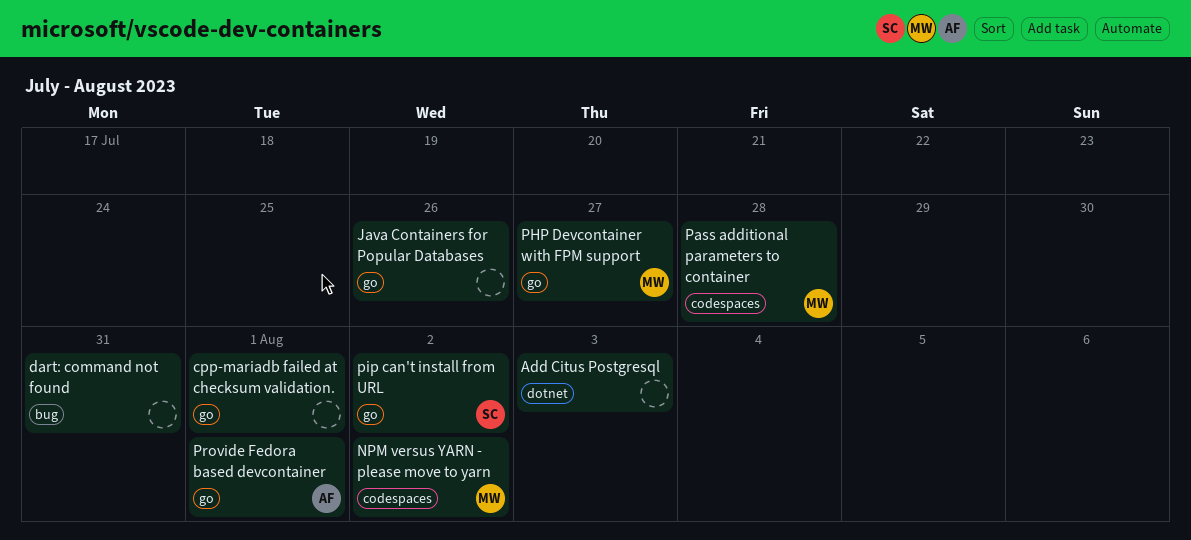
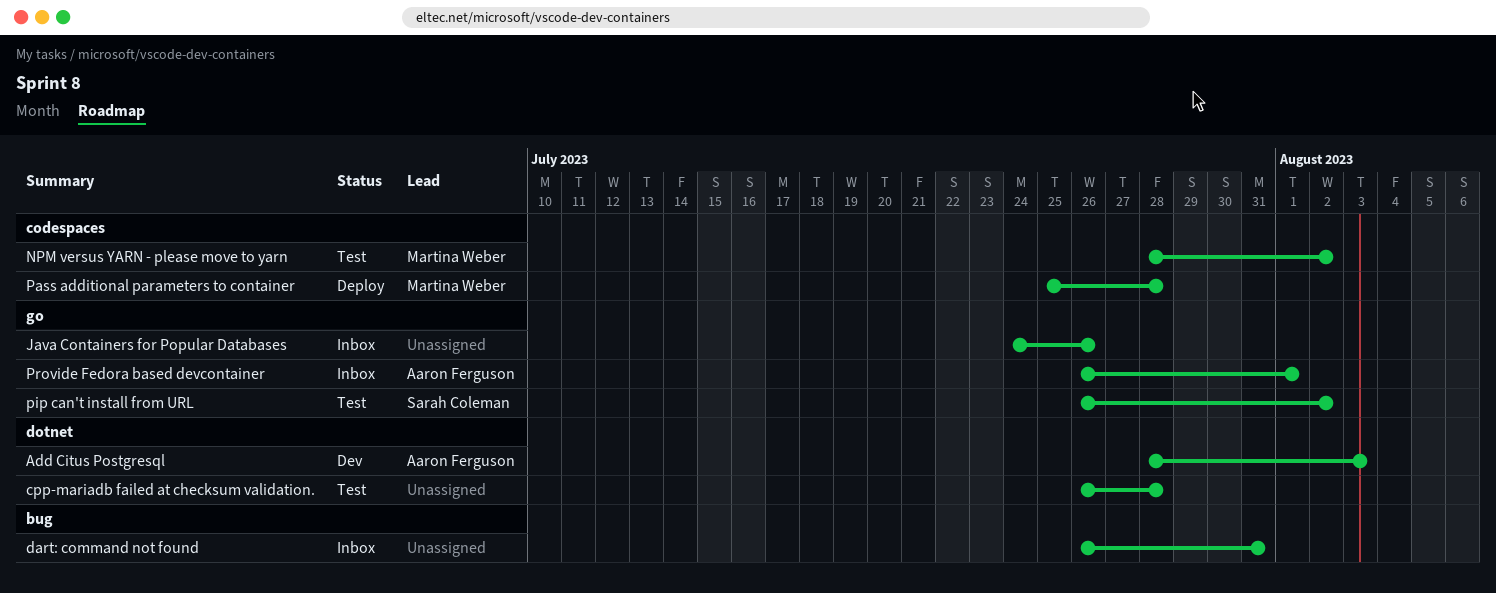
Add Citus Postgresql, owner: none -> Aaron Ferguson
cpp-mariadb failed at checksum validation., label: go -> dotnet
cpp-mariadb failed at checksum validation., due: Aug 1 -> Jul 28
PHP Devcontainer with FPM support: present -> none

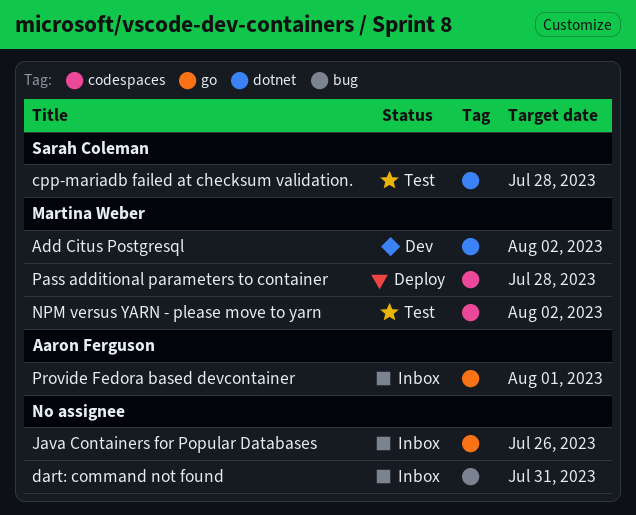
Add Citus Postgresql, owner: Aaron Ferguson -> Martina Weber
Add Citus Postgresql, due: Aug 3 -> Aug 2
cpp-mariadb failed at checksum validation., owner: none -> Sarah Coleman
pip can't install from URL: present -> none

